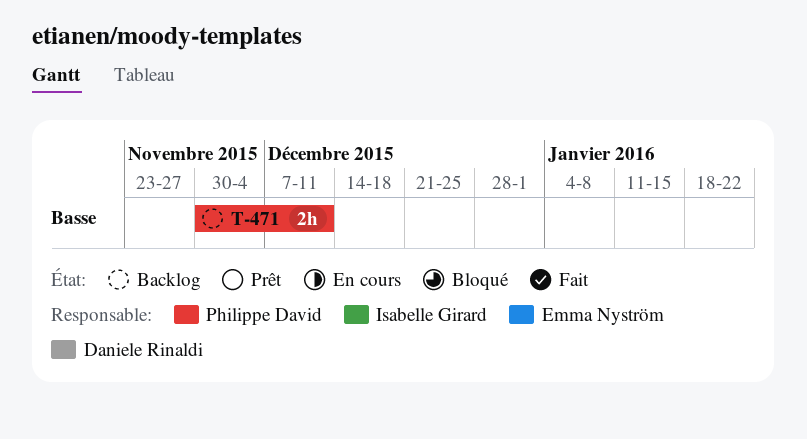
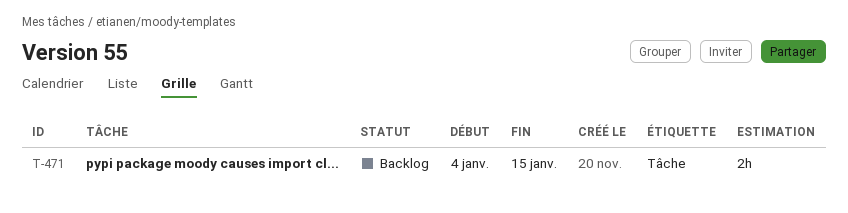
T-471, start: Nov 30 -> Jan 4
T-471, due: Dec 11 -> Jan 15

